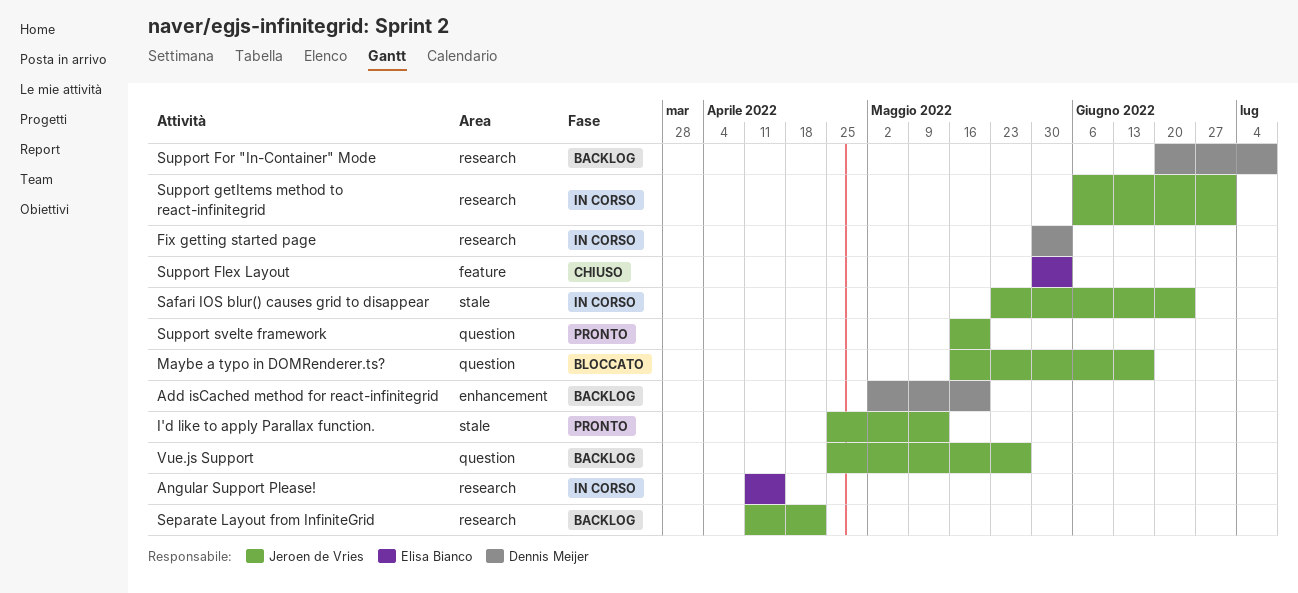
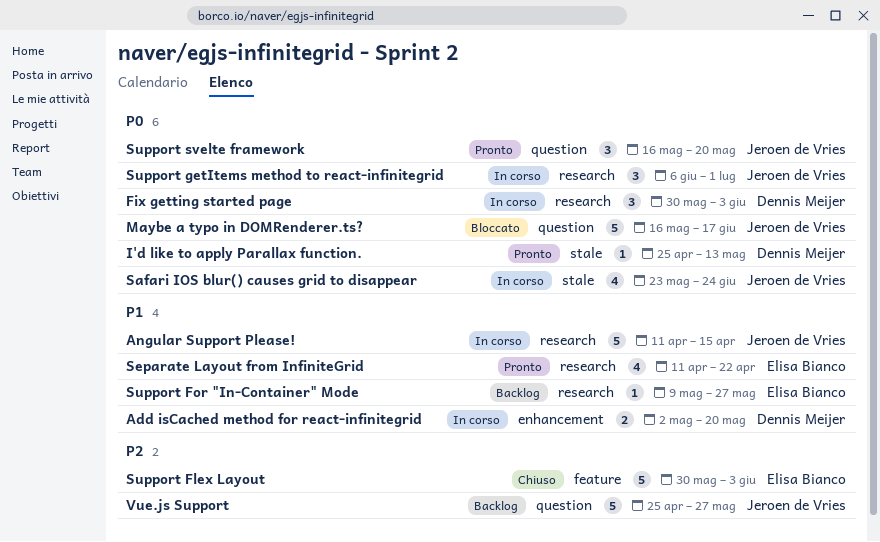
Add isCached method for react-infinitegrid, status: Backlog -> In corso
Angular Support Please!, owner: Elisa Bianco -> Jeroen de Vries
I'd like to apply Parallax function., owner: Jeroen de Vries -> Dennis Meijer
Separate Layout from InfiniteGrid, status: Backlog -> Pronto
Separate Layout from InfiniteGrid, owner: Jeroen de Vries -> Elisa Bianco
Support For "In-Container" Mode, owner: Dennis Meijer -> Elisa Bianco
Support For "In-Container" Mode, start: Jun 20 -> May 9
Support For "In-Container" Mode, due: Jul 8 -> May 27

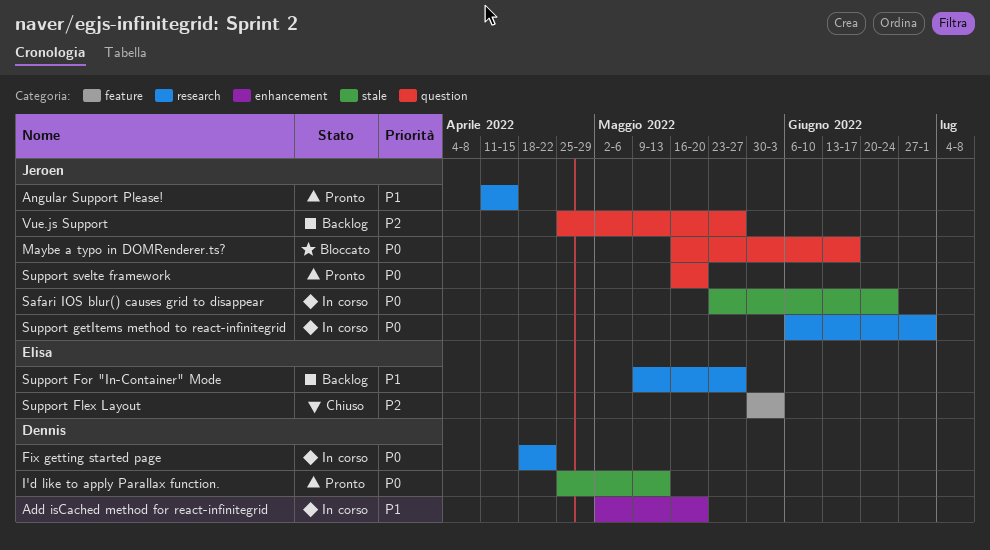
Angular Support Please!, status: In corso -> Pronto
Fix getting started page, start: May 30 -> Apr 18
Fix getting started page, due: Jun 3 -> Apr 22
Separate Layout from InfiniteGrid: present -> none

